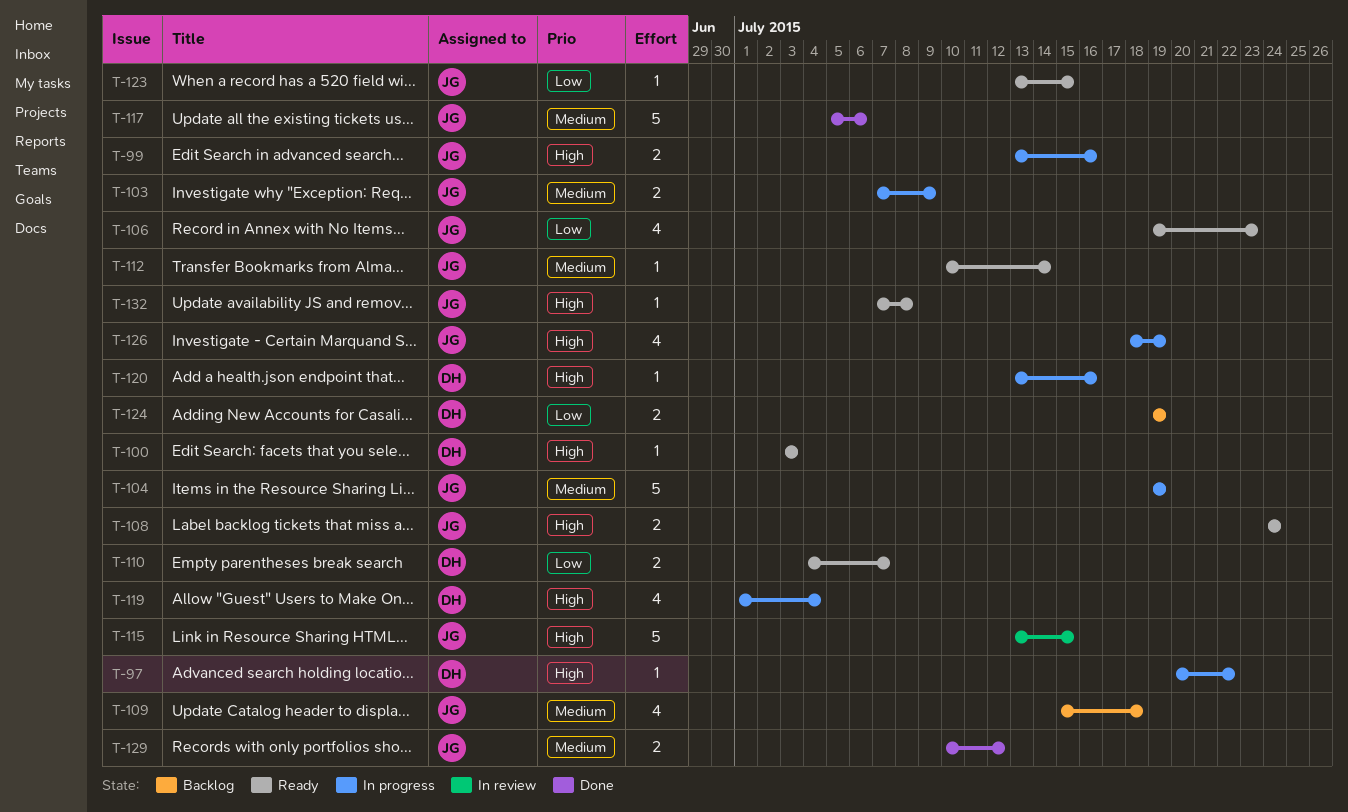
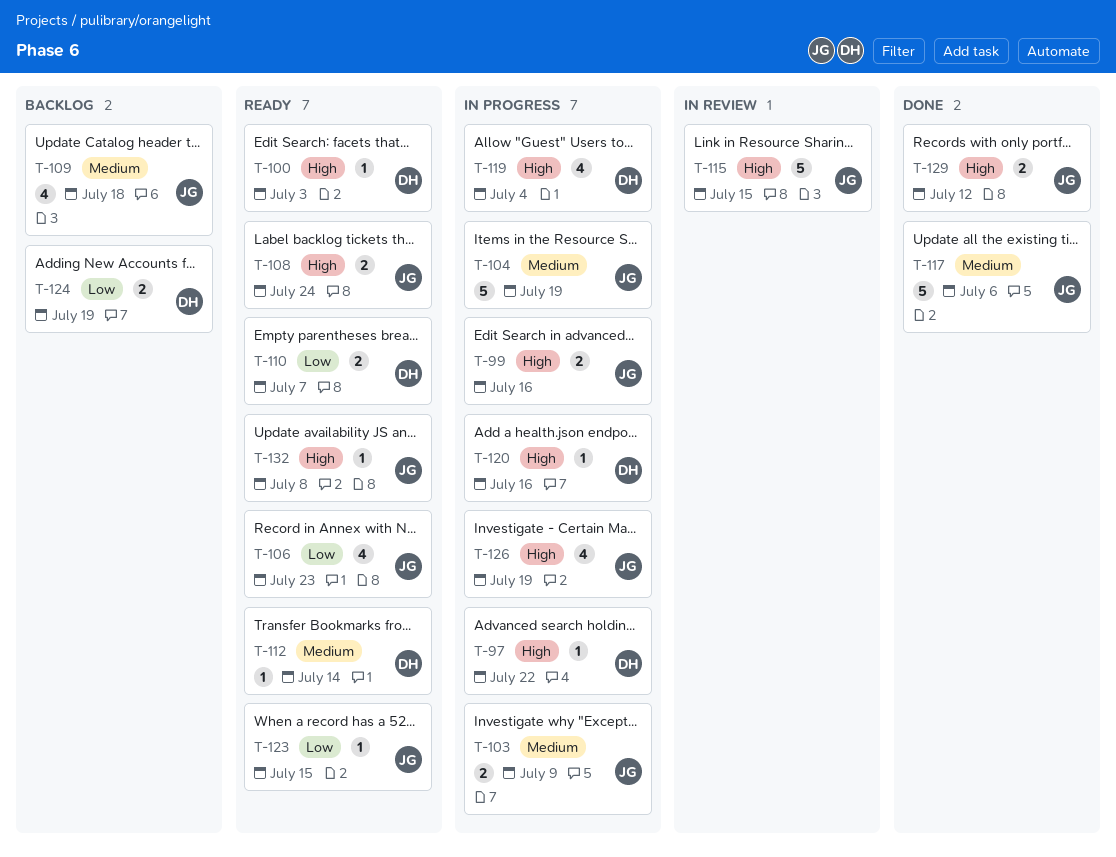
T-112, owner: JG -> DH
T-129, priority: Medium -> High

